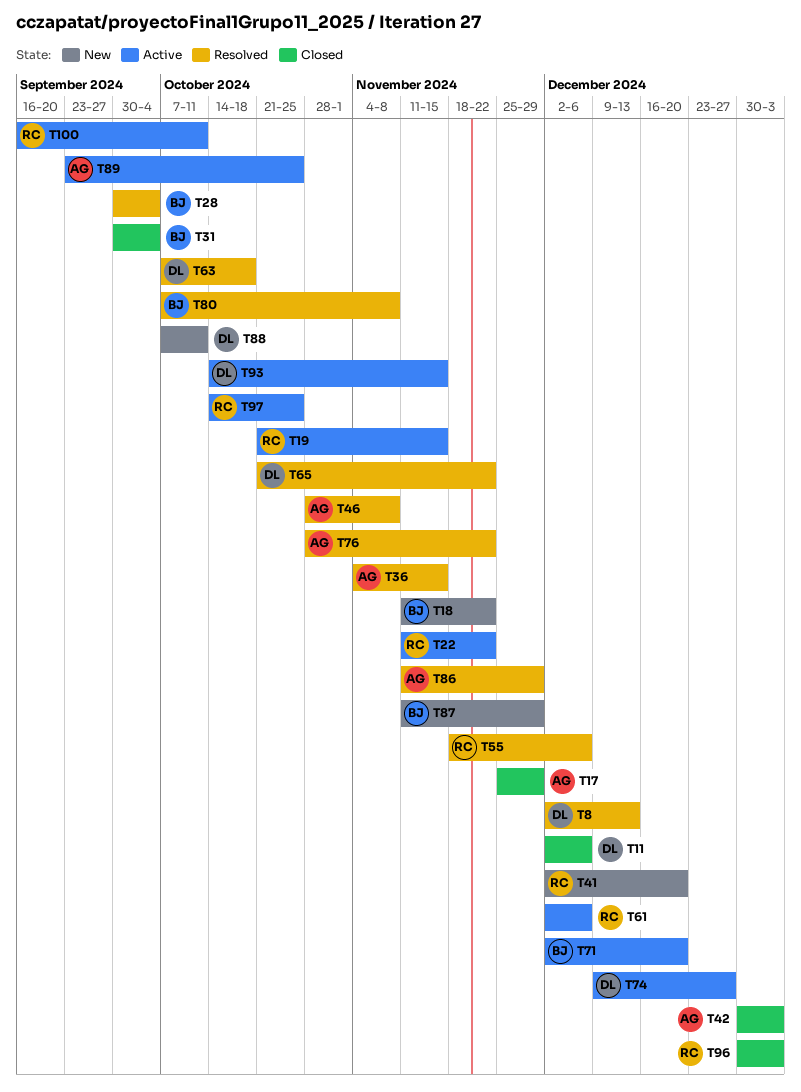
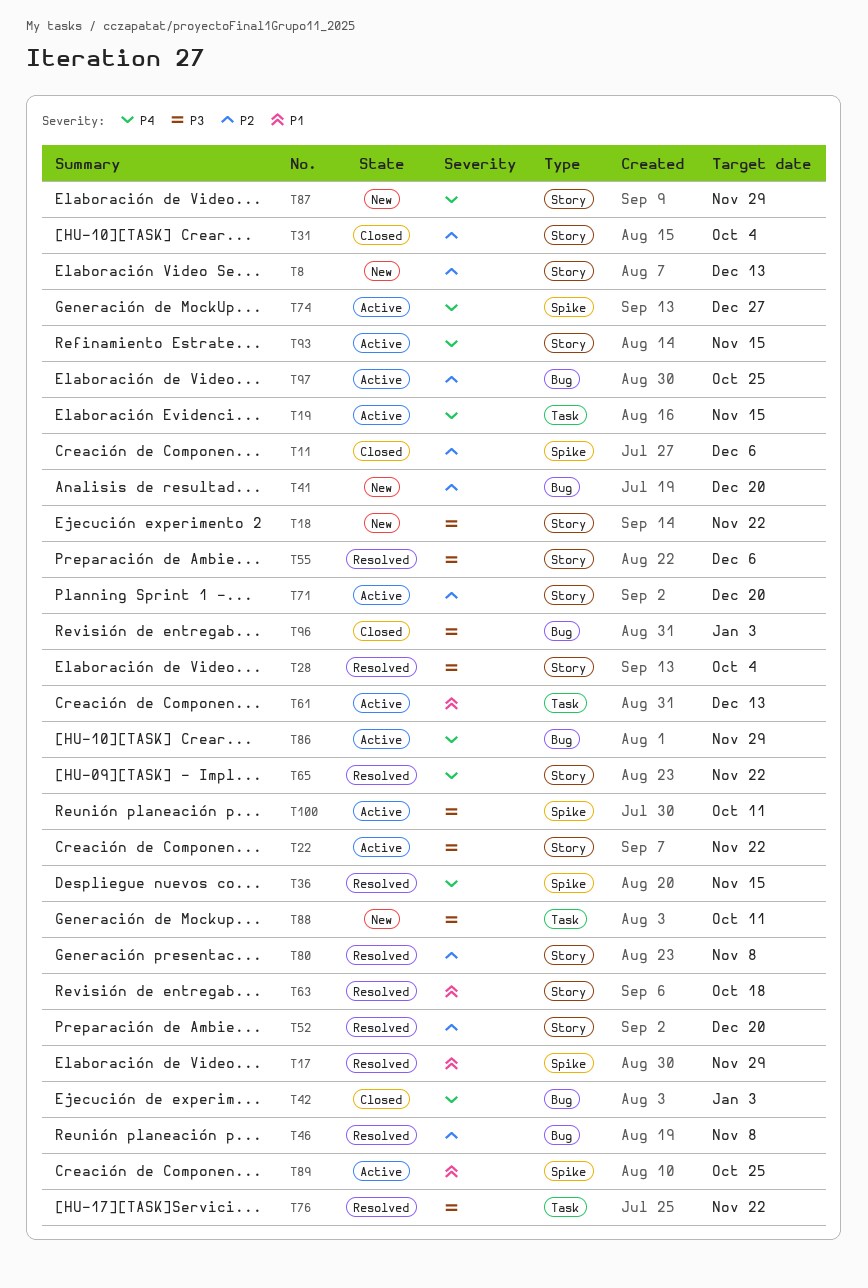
T8, status: Resolved -> New
T17, status: Closed -> Resolved
T52: none -> present
T61, due: Dec 6 -> Dec 13
T86, status: Resolved -> Active

